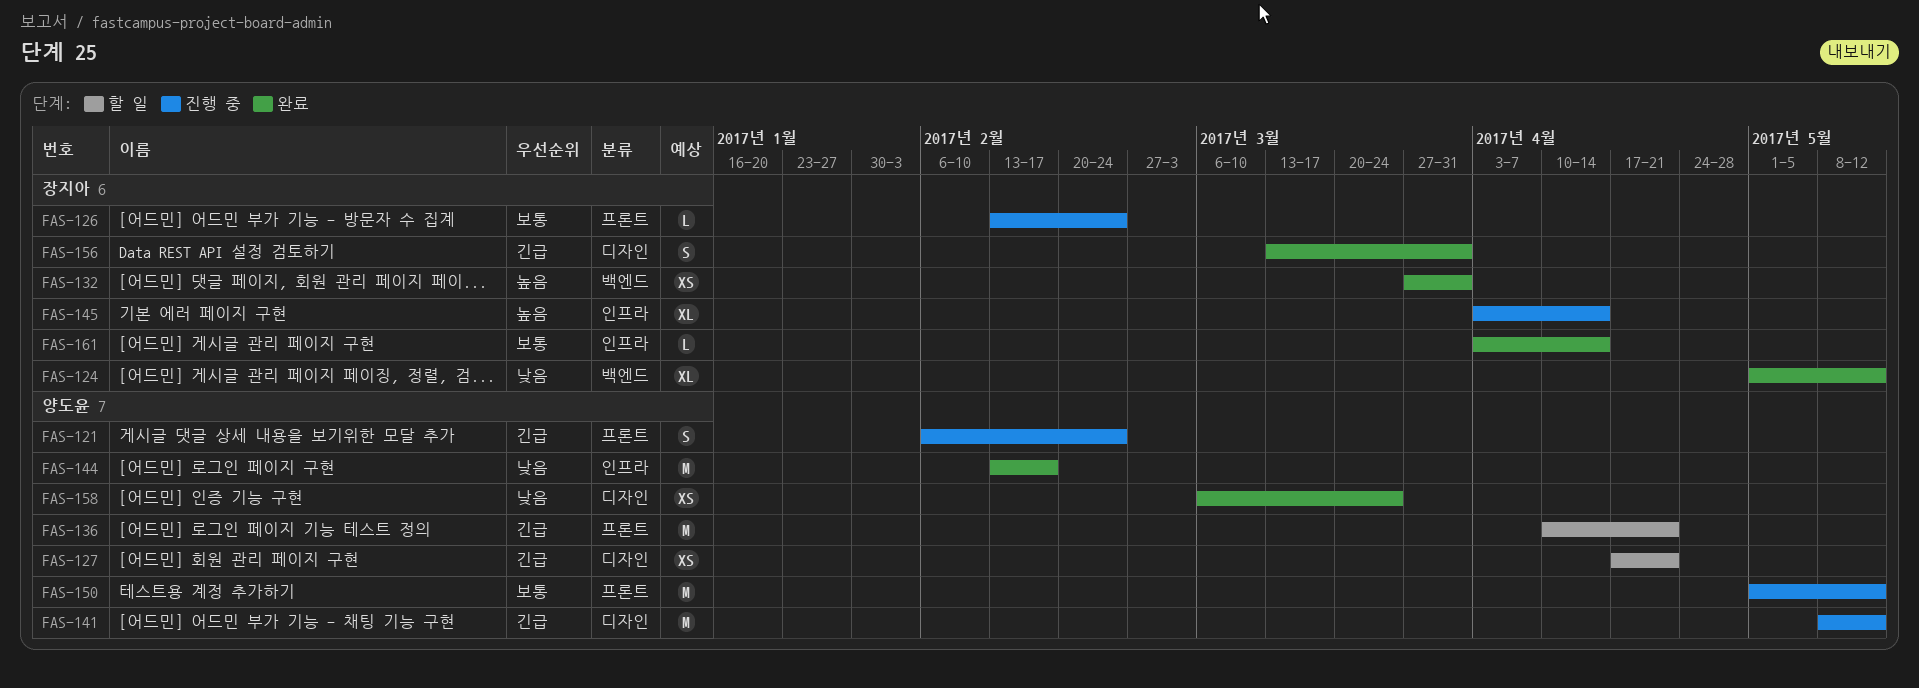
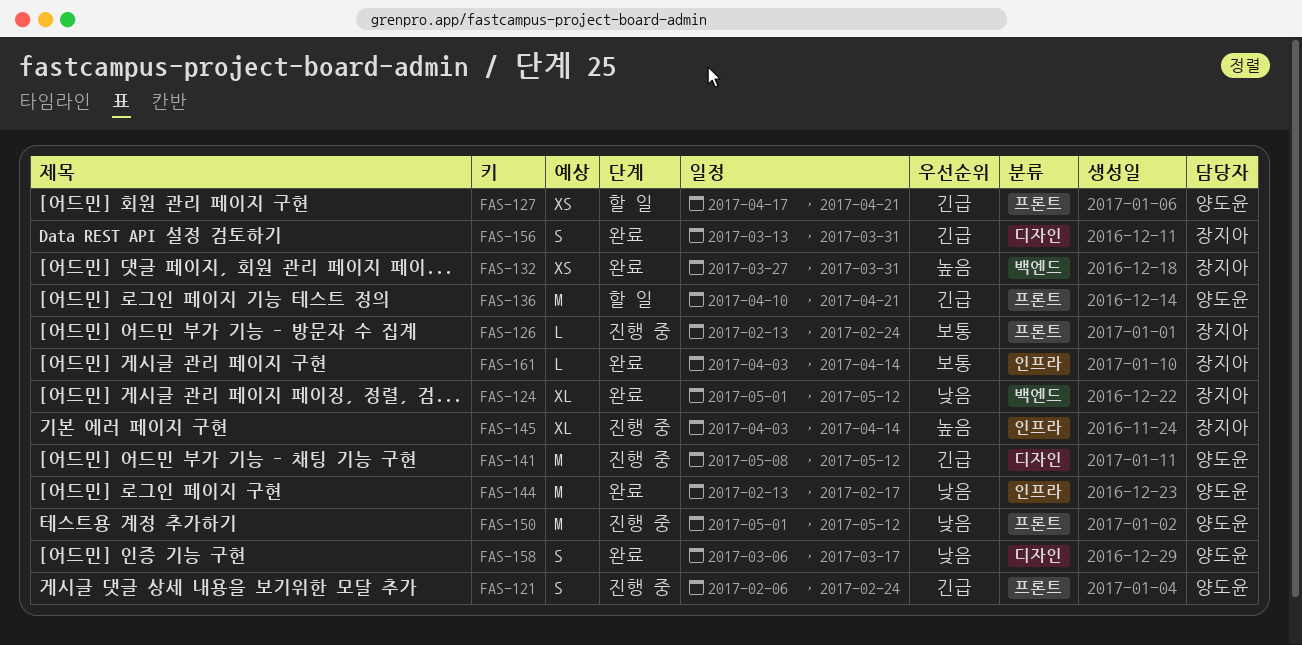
FAS-127, label: 디자인 -> 프론트
FAS-150, priority: 보통 -> 낮음
FAS-158, estimate: XS -> S
FAS-158, due: Mar 24 -> Mar 17

